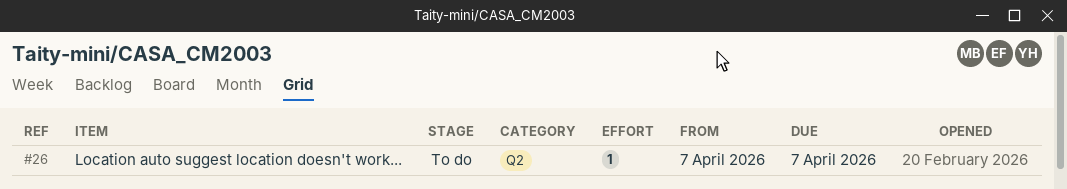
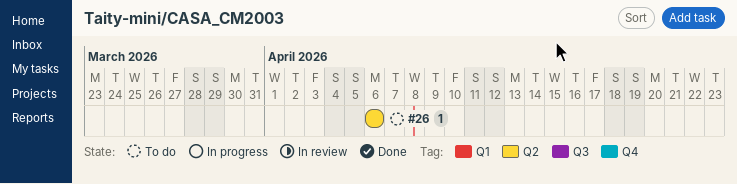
#26, start: Apr 7 -> Apr 6
#26, due: Apr 7 -> Apr 6

